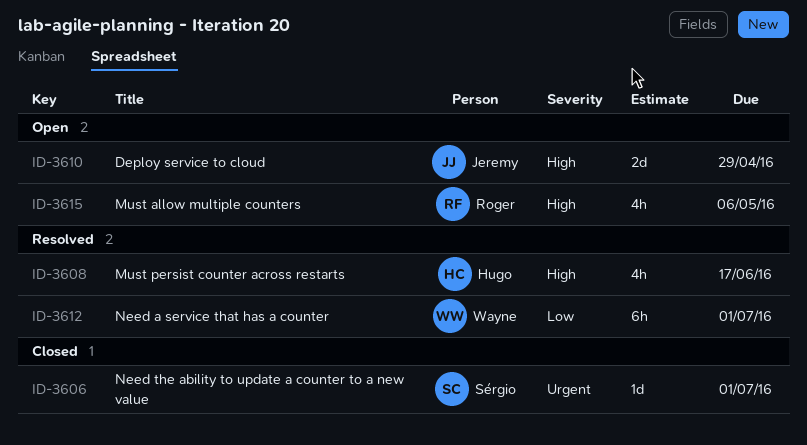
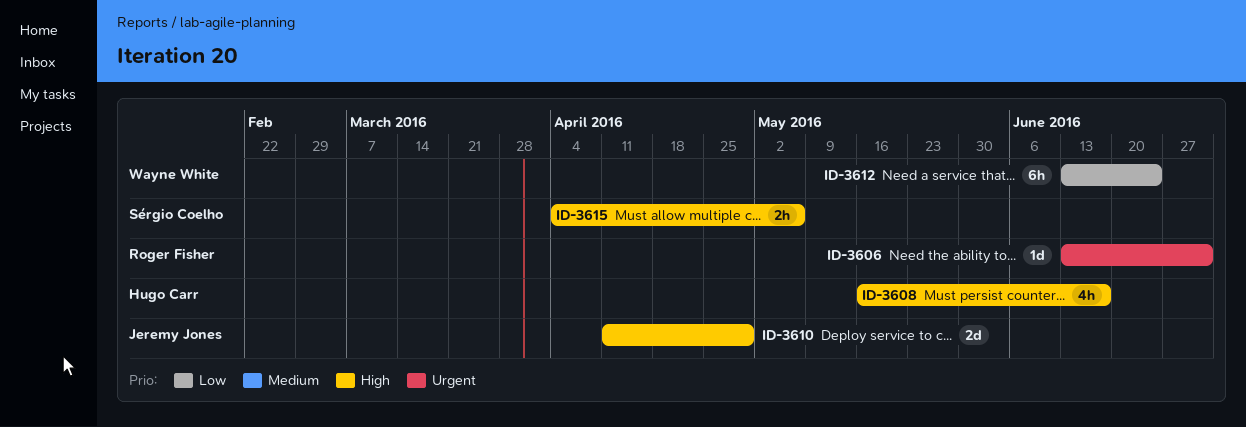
ID-3606, owner: Sérgio Coelho -> Roger Fisher
ID-3612, due: Jul 1 -> Jun 24
ID-3615, owner: Roger Fisher -> Sérgio Coelho
ID-3615, estimate: 4h -> 2h

